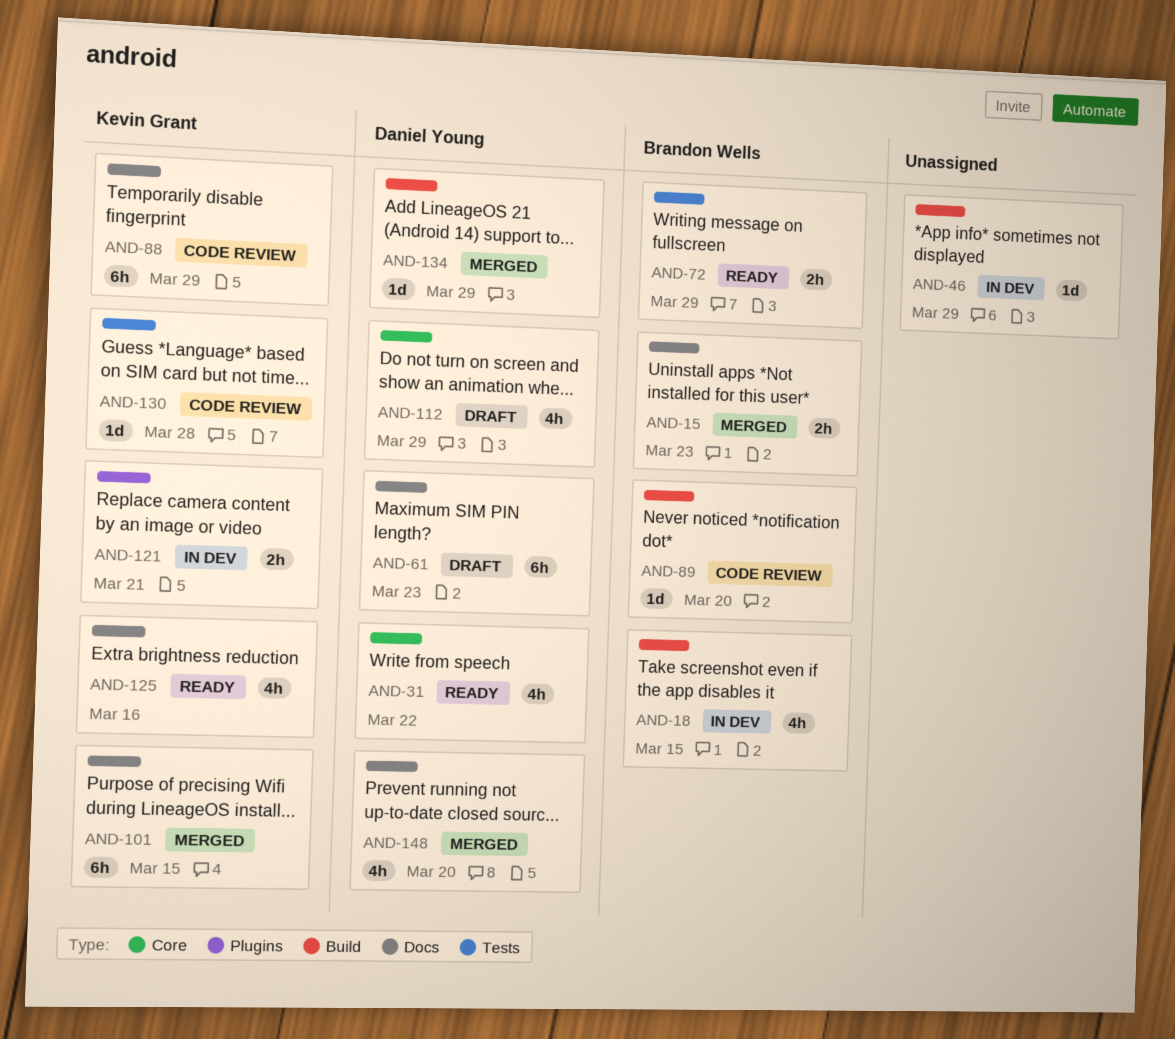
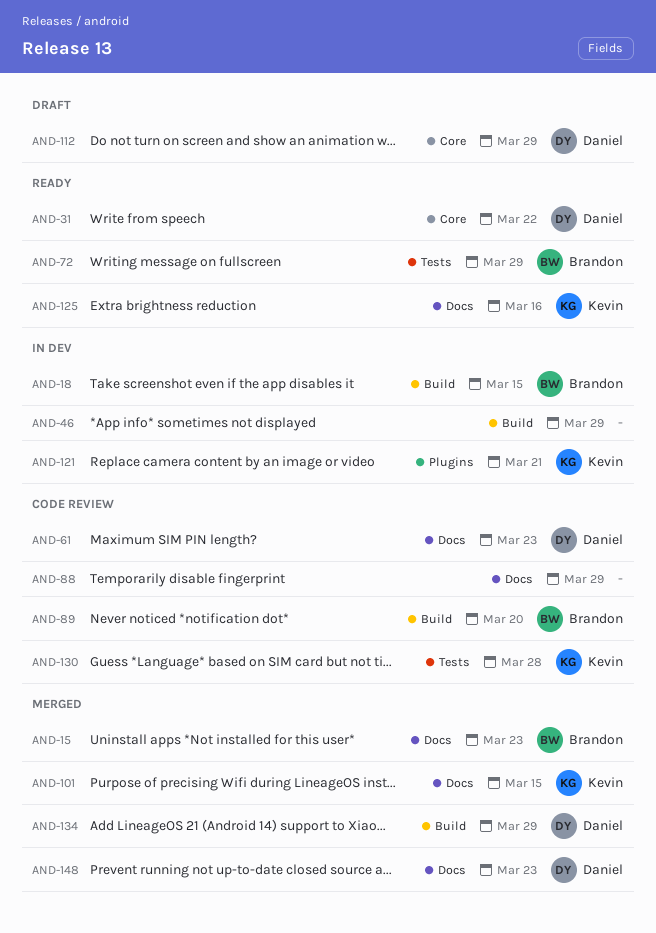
AND-61, status: Draft -> Code review
AND-88, owner: Kevin Grant -> none
AND-148, due: Mar 20 -> Mar 23

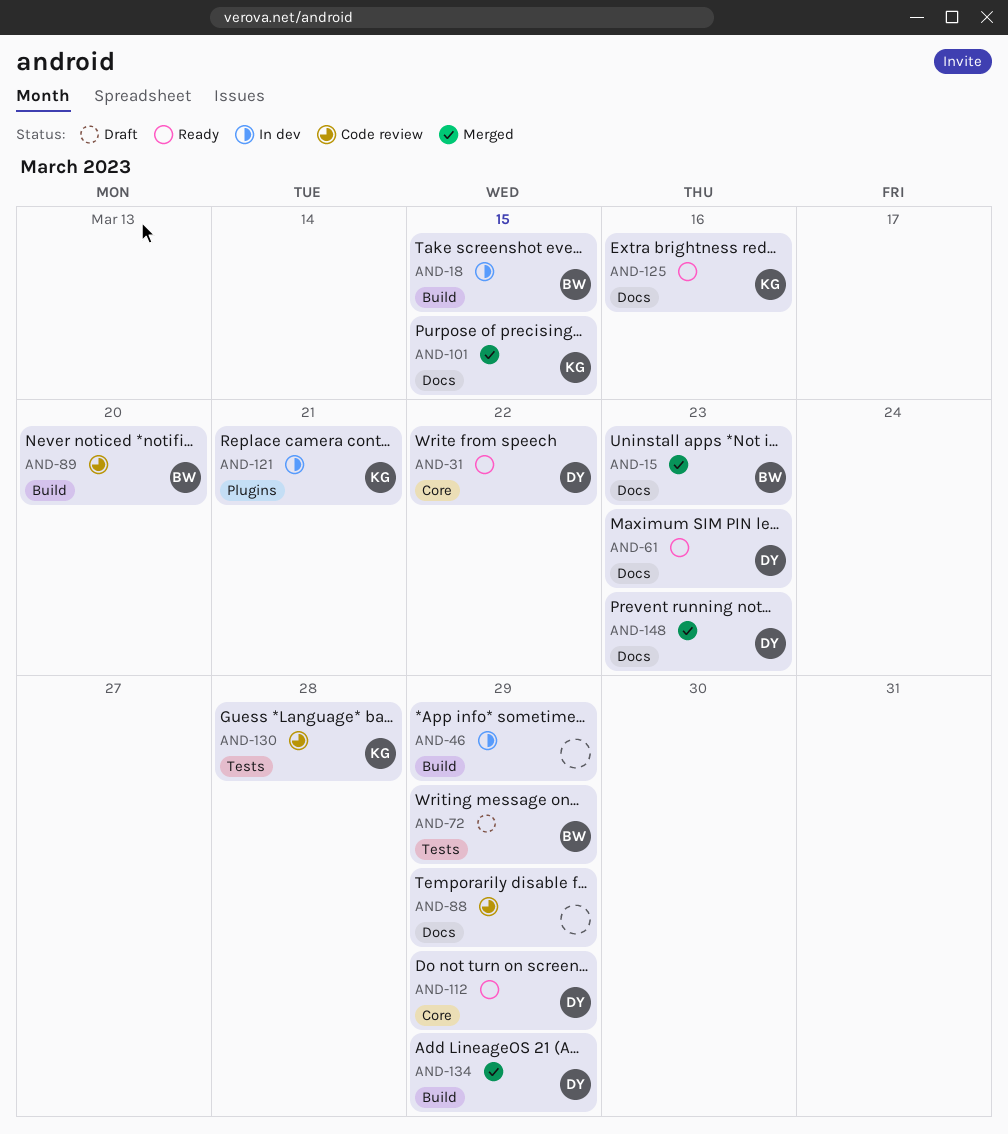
AND-61, status: Code review -> Ready
AND-72, status: Ready -> Draft
AND-112, status: Draft -> Ready

